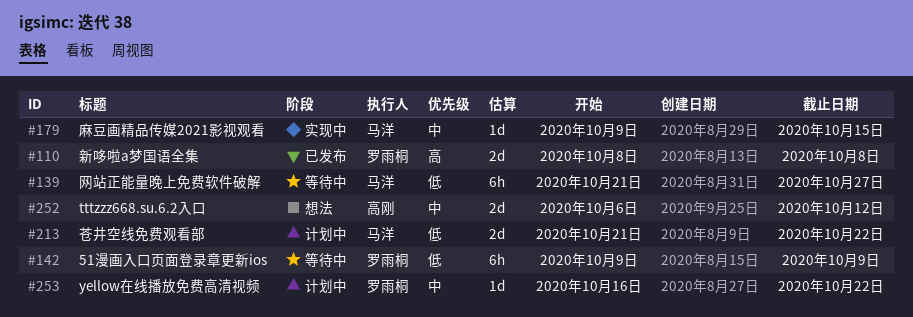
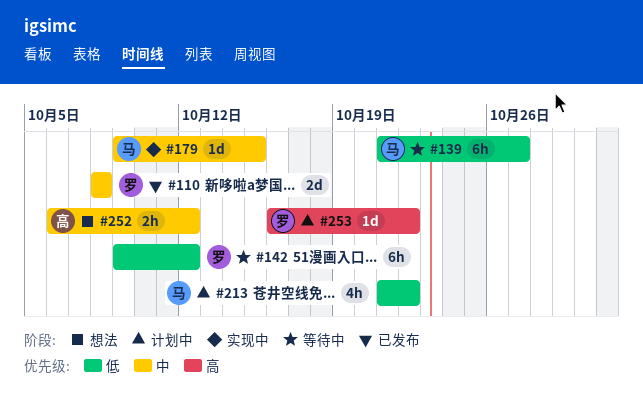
#110, priority: 高 -> 中
#142, due: Oct 9 -> Oct 12
#213, estimate: 2d -> 4h
#252, estimate: 2d -> 2h
#253, priority: 中 -> 高

